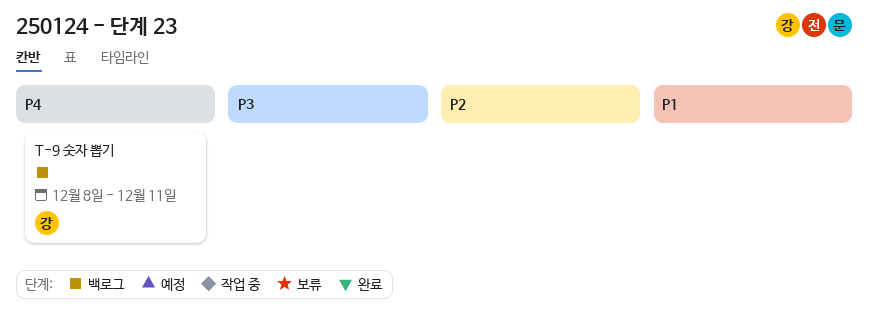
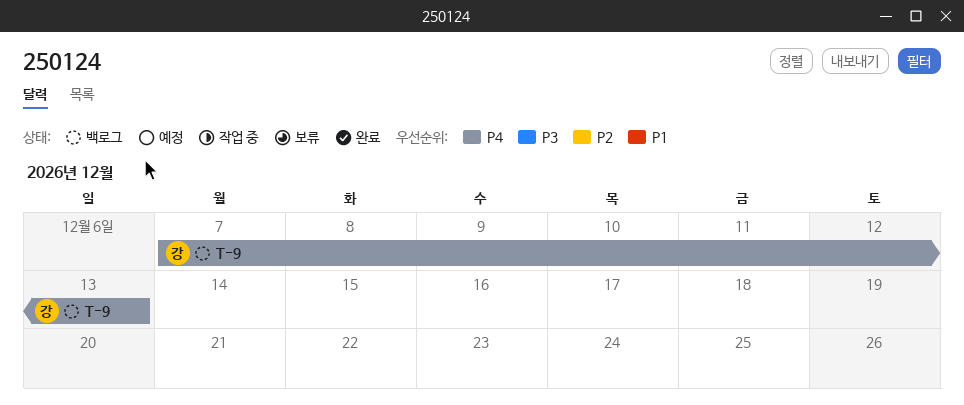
T-9, start: Dec 8 -> Dec 7
T-9, due: Dec 11 -> Dec 13

